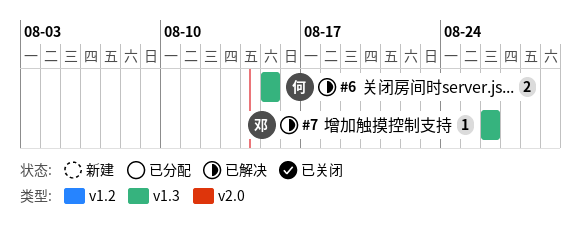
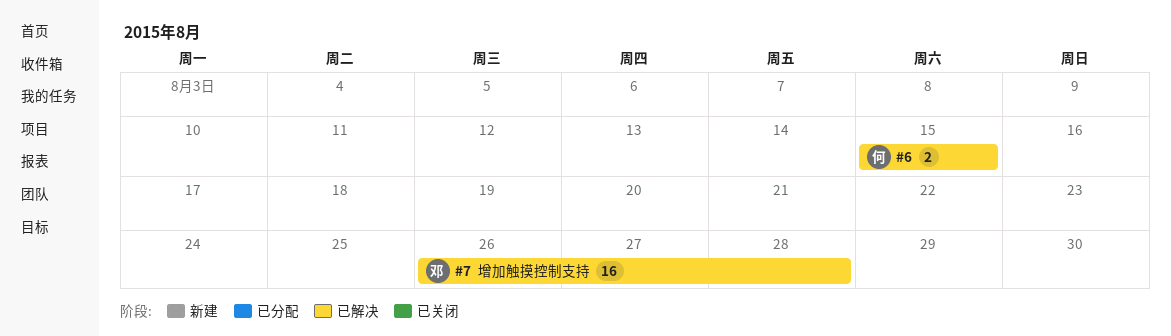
#7, estimate: 1 -> 16
#7, due: Aug 26 -> Aug 28

